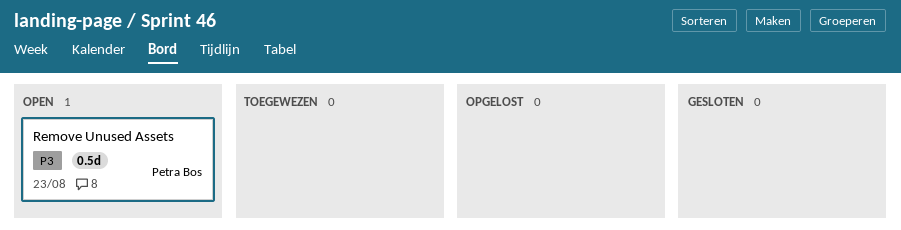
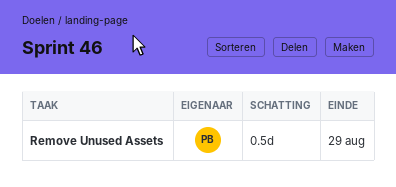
Remove Unused Assets, due: Aug 23 -> Aug 29

